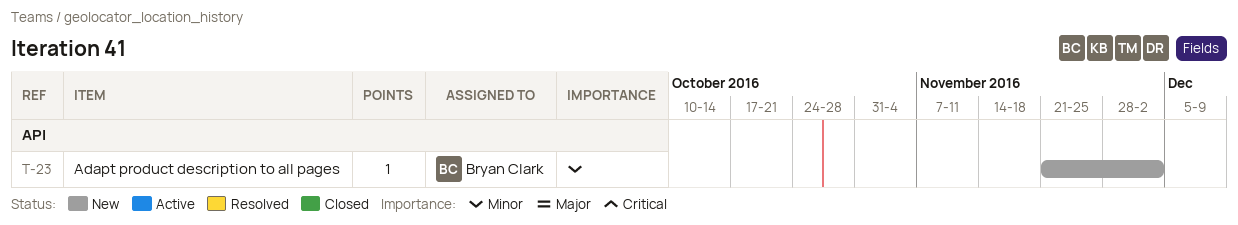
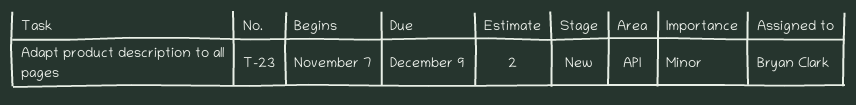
T-23, estimate: 1 -> 2
T-23, start: Nov 21 -> Nov 7
T-23, due: Dec 2 -> Dec 9

